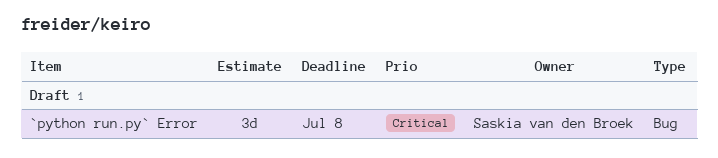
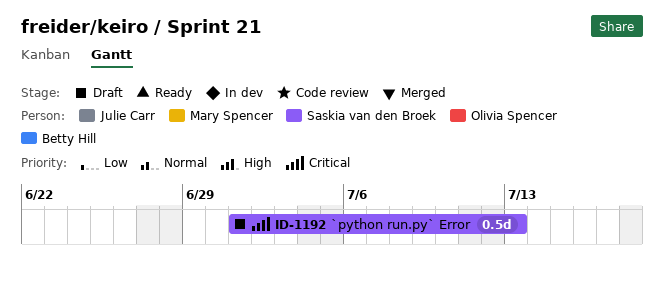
`python run.py` Error, estimate: 3d -> 0.5d
`python run.py` Error, due: Jul 8 -> Jul 13

